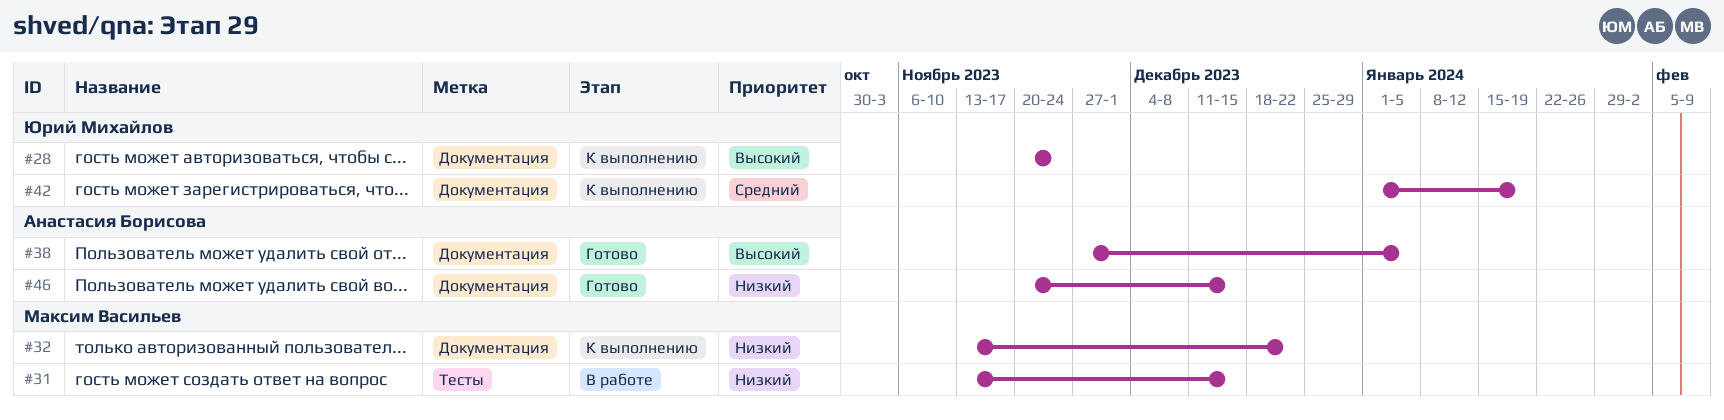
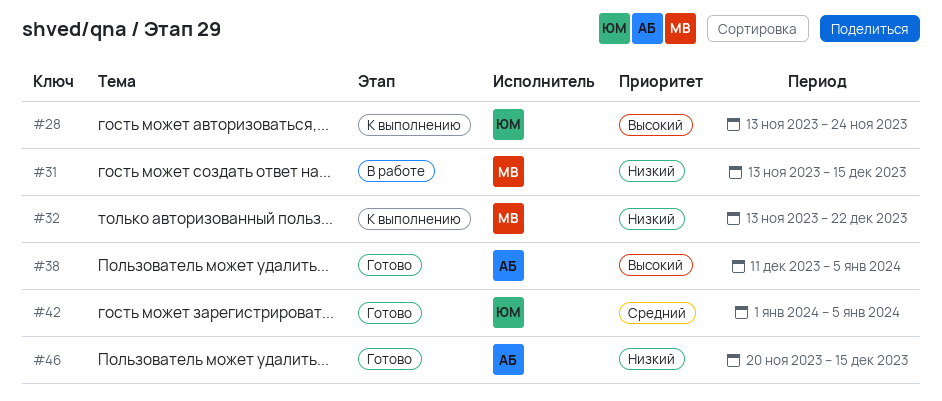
#28, start: Nov 20 -> Nov 13
#38, start: Nov 27 -> Dec 11
#42, status: К выполнению -> Готово
#42, due: Jan 19 -> Jan 5

